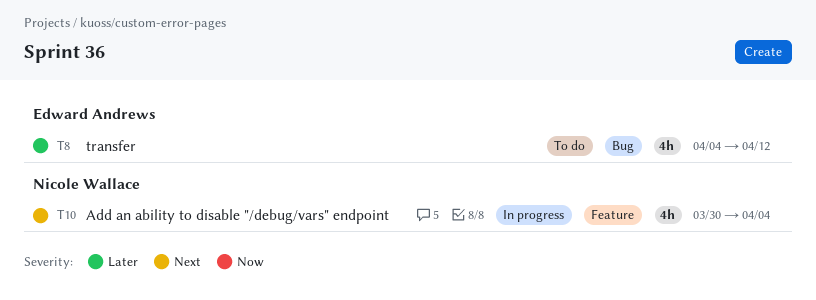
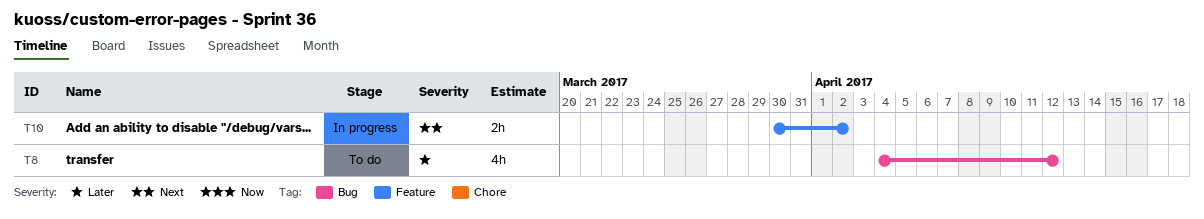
T10, estimate: 4h -> 2h
T10, due: Apr 4 -> Apr 2

